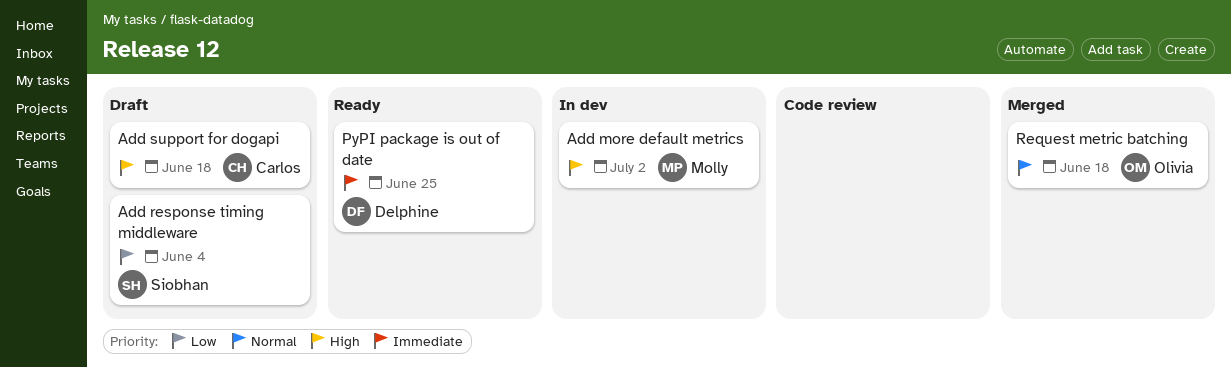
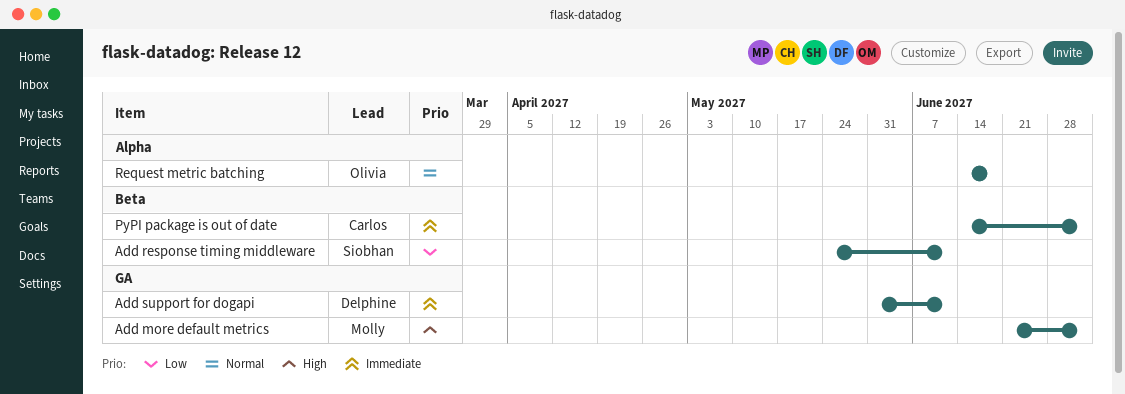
Add response timing middleware, due: Jun 4 -> Jun 11
Add support for dogapi, owner: Carlos -> Delphine
Add support for dogapi, priority: High -> Immediate
Add support for dogapi, due: Jun 18 -> Jun 11
PyPI package is out of date, owner: Delphine -> Carlos
PyPI package is out of date, due: Jun 25 -> Jul 2

